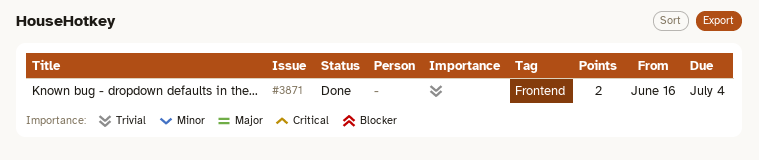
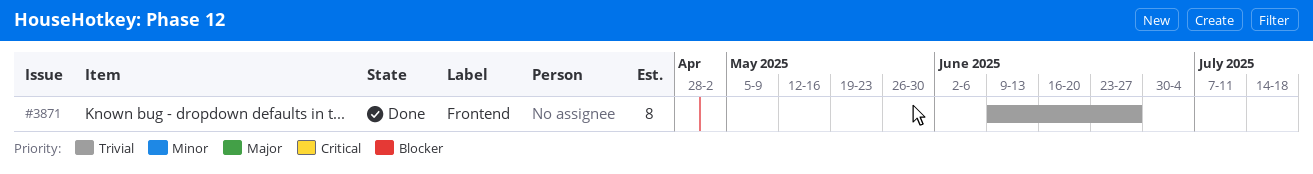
#3871, estimate: 2 -> 8
#3871, start: Jun 16 -> Jun 9
#3871, due: Jul 4 -> Jun 27

